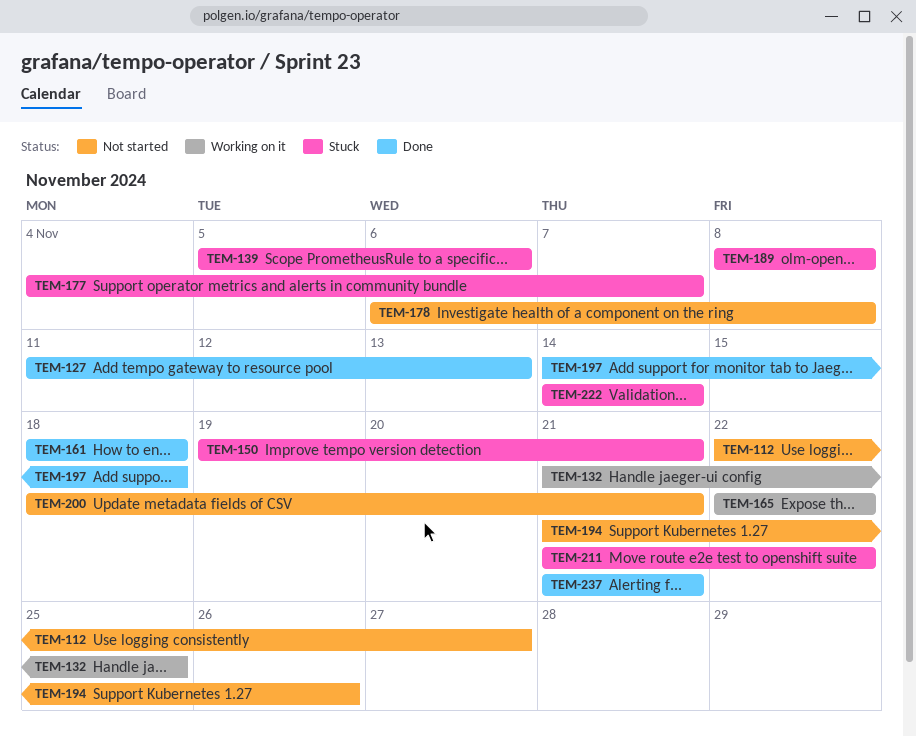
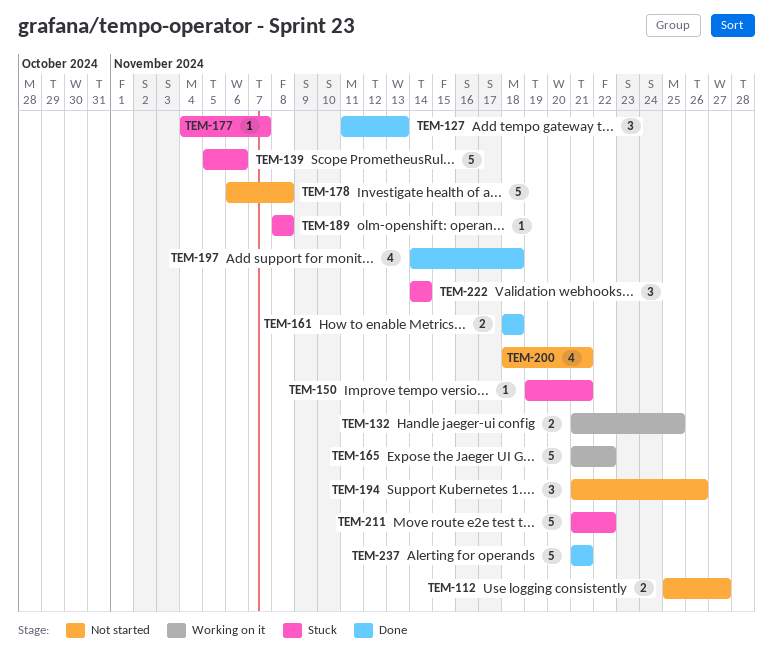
TEM-112, start: Nov 22 -> Nov 25
TEM-165, start: Nov 22 -> Nov 21

